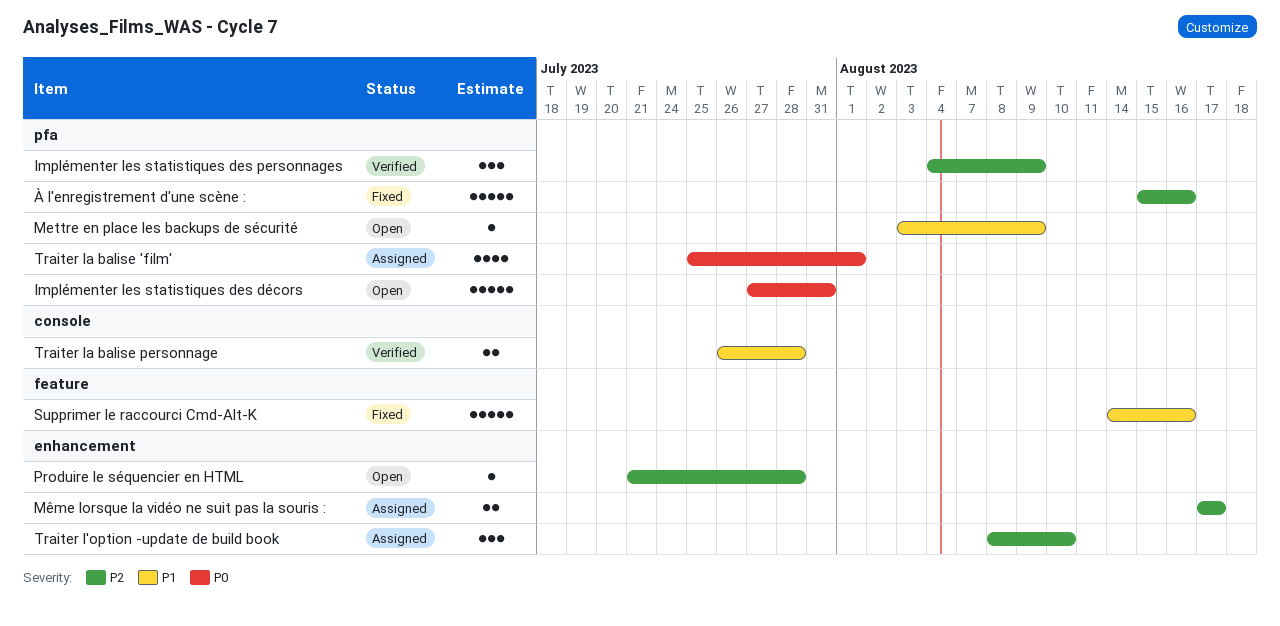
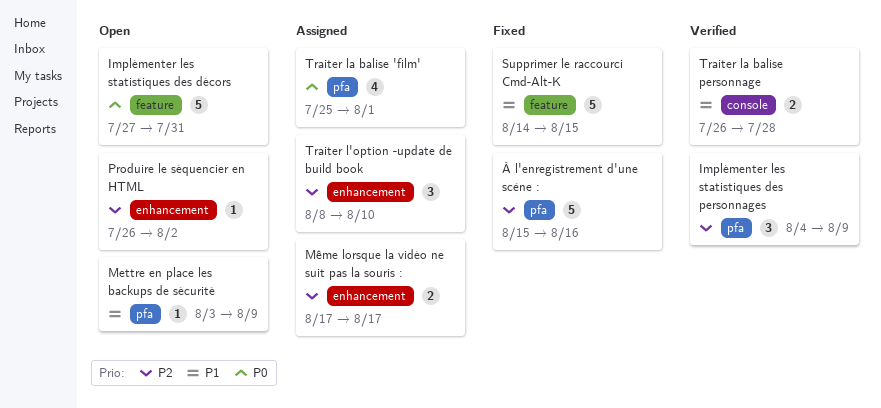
Implémenter les statistiques des décors, label: pfa -> feature
Produire le séquencier en HTML, start: Jul 21 -> Jul 26
Produire le séquencier en HTML, due: Jul 28 -> Aug 2
Supprimer le raccourci Cmd-Alt-K, due: Aug 16 -> Aug 15

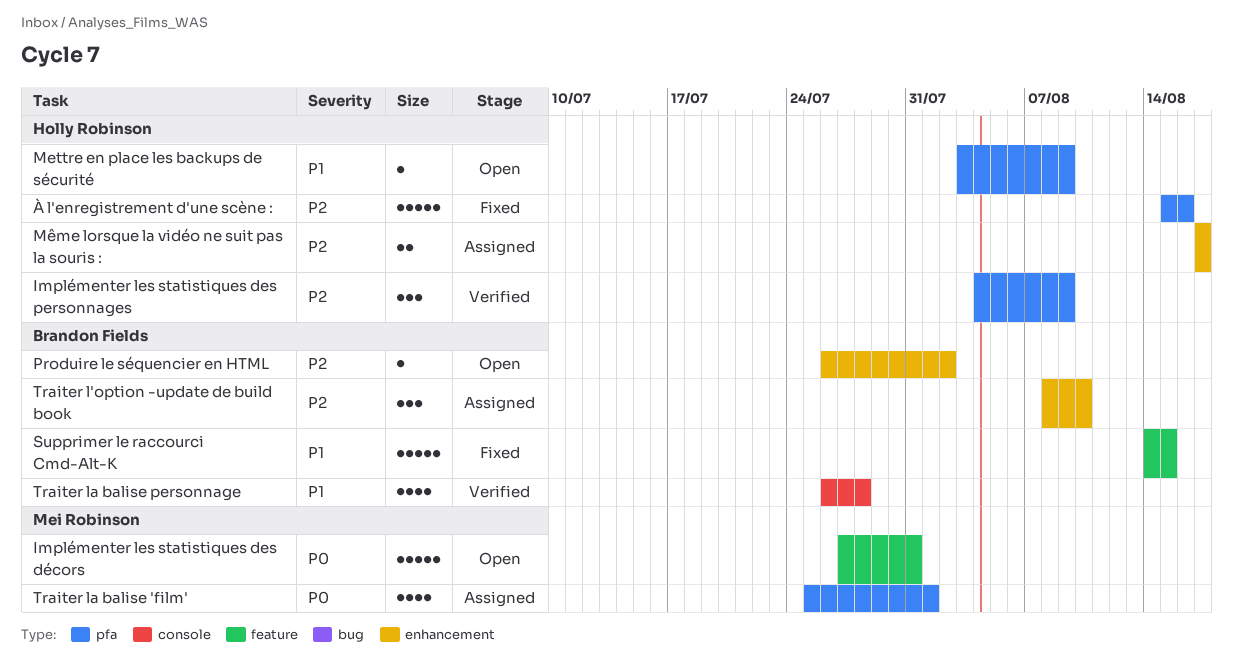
Traiter la balise personnage, estimate: 2 -> 4

